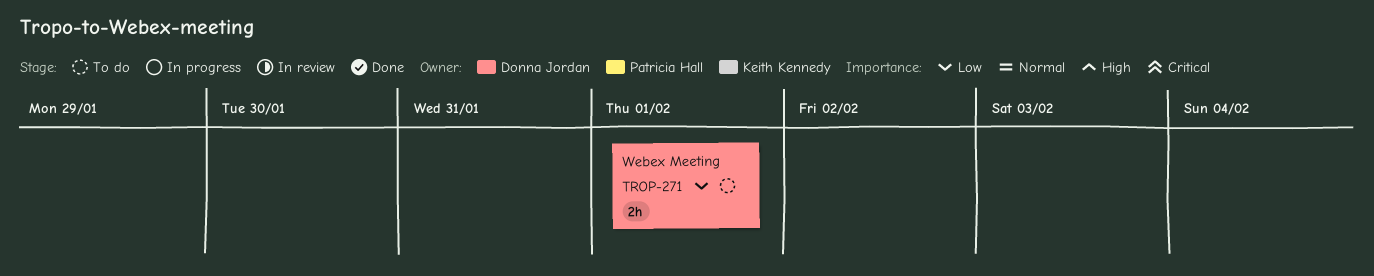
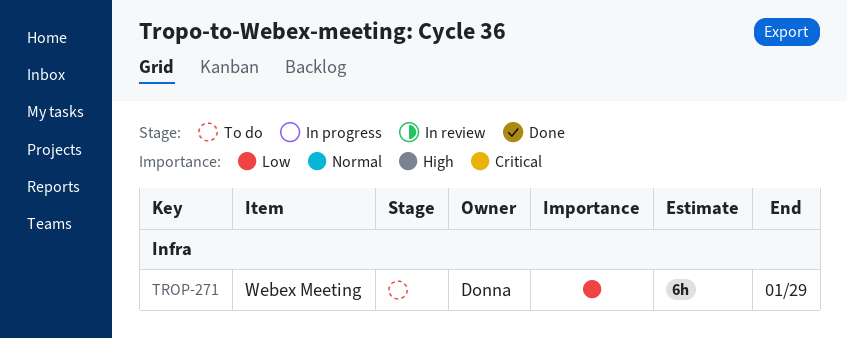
TROP-271, estimate: 2h -> 6h
TROP-271, due: Feb 1 -> Jan 29

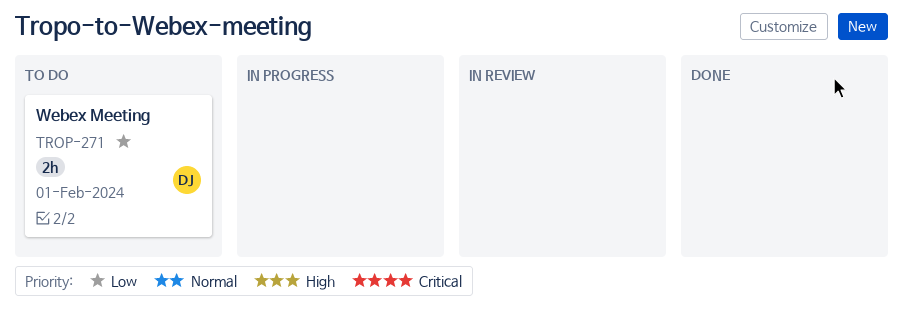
TROP-271, estimate: 6h -> 2h
TROP-271, due: Jan 29 -> Feb 1

